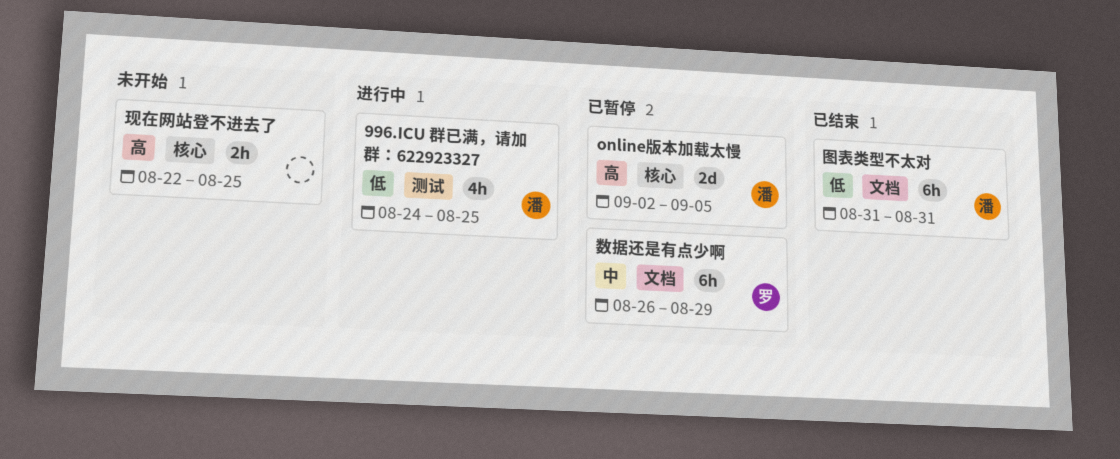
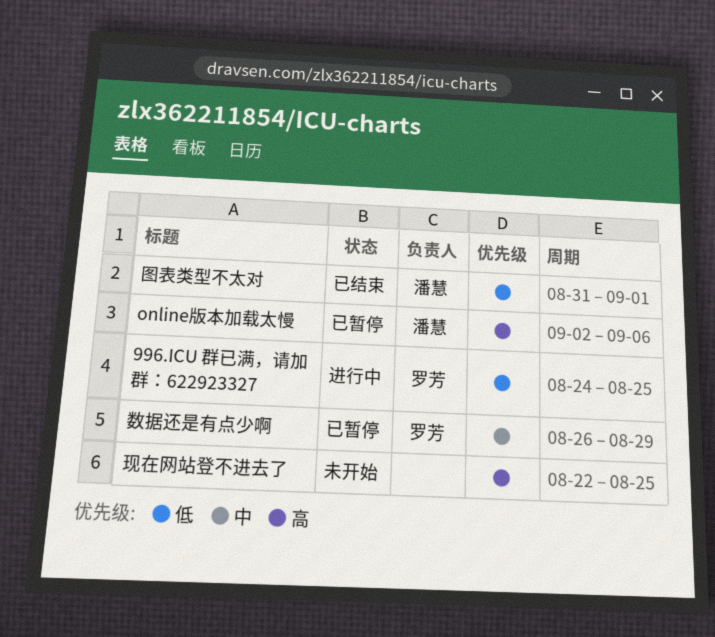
996.ICU 群已满，请加群：622923327, owner: 潘慧 -> 罗芳
online版本加载太慢, due: Sep 5 -> Sep 6
图表类型不太对, due: Aug 31 -> Sep 1

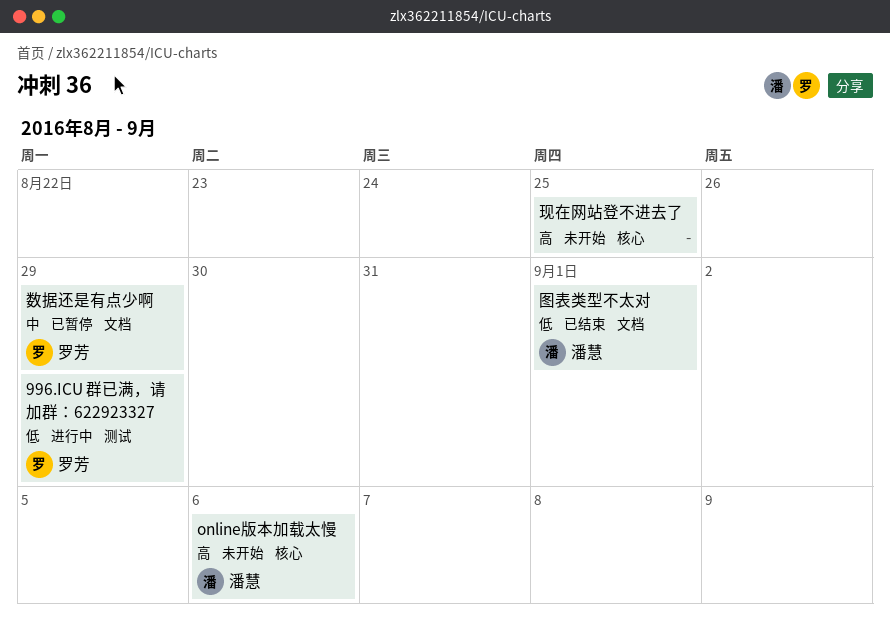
996.ICU 群已满，请加群：622923327, due: Aug 25 -> Aug 29
online版本加载太慢, status: 已暂停 -> 未开始

